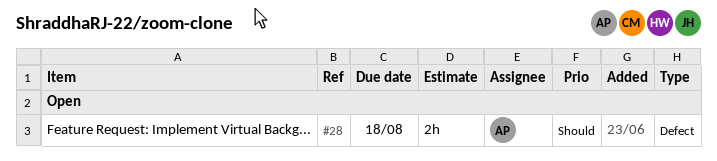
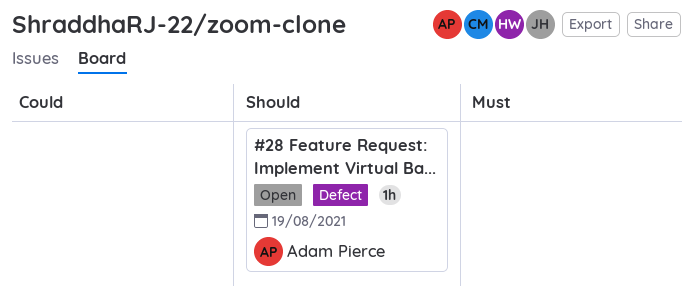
#28, estimate: 2h -> 1h
#28, due: Aug 18 -> Aug 19

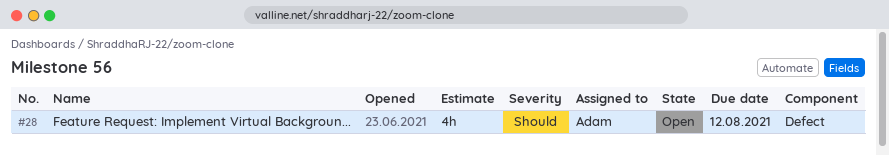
#28, estimate: 1h -> 4h
#28, due: Aug 19 -> Aug 12

